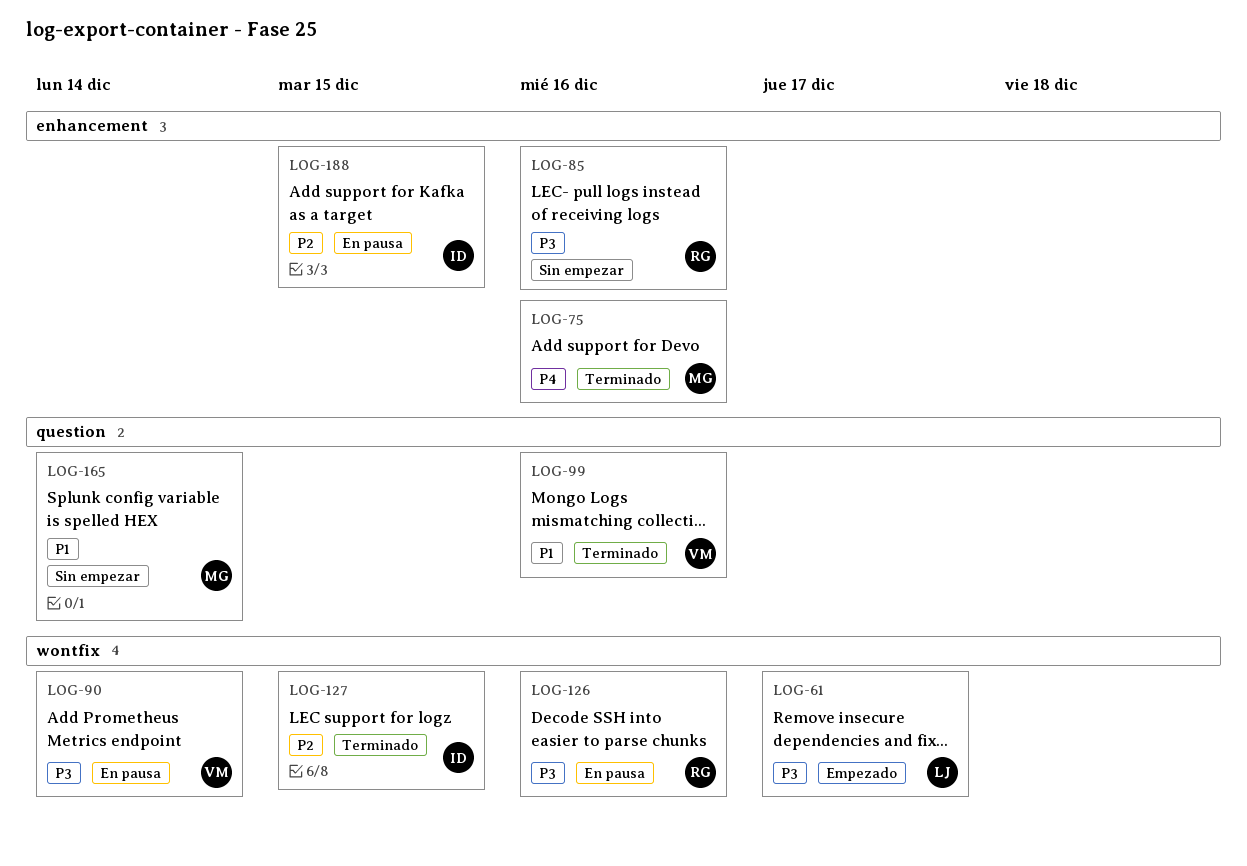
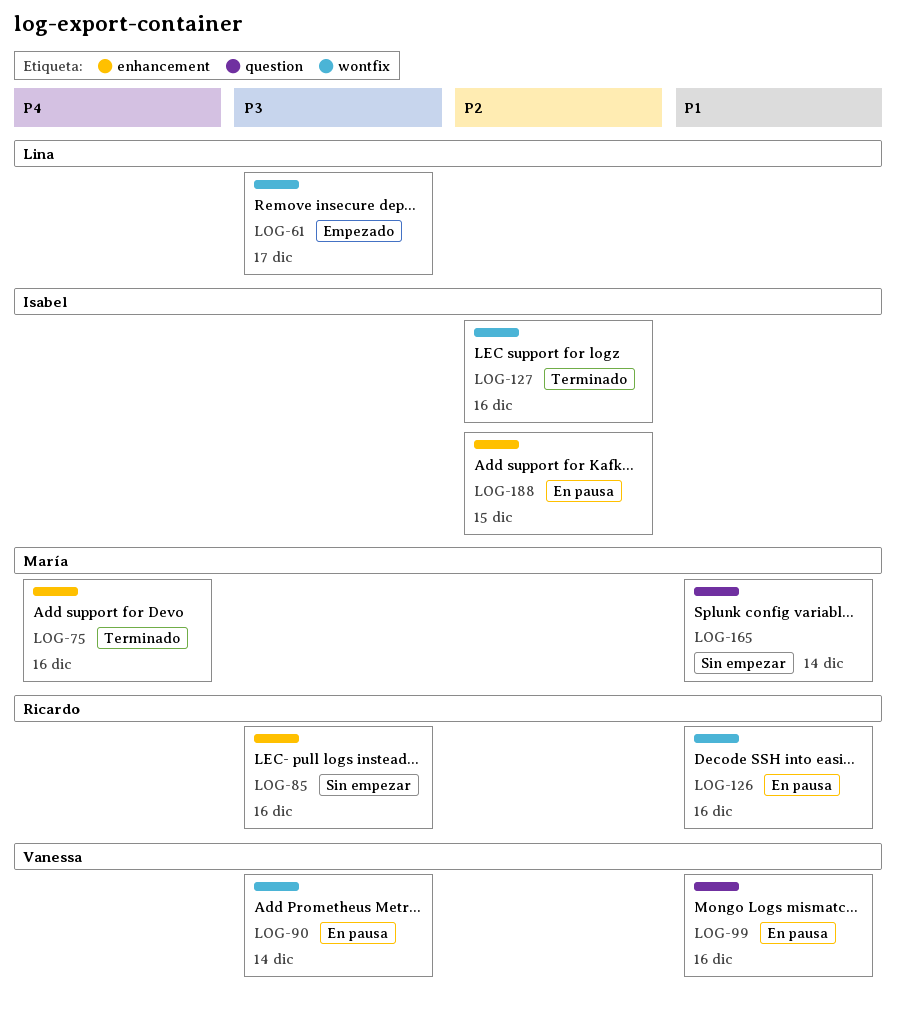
LOG-99, status: Terminado -> En pausa
LOG-126, priority: P3 -> P1
LOG-127, due: Dec 15 -> Dec 16

